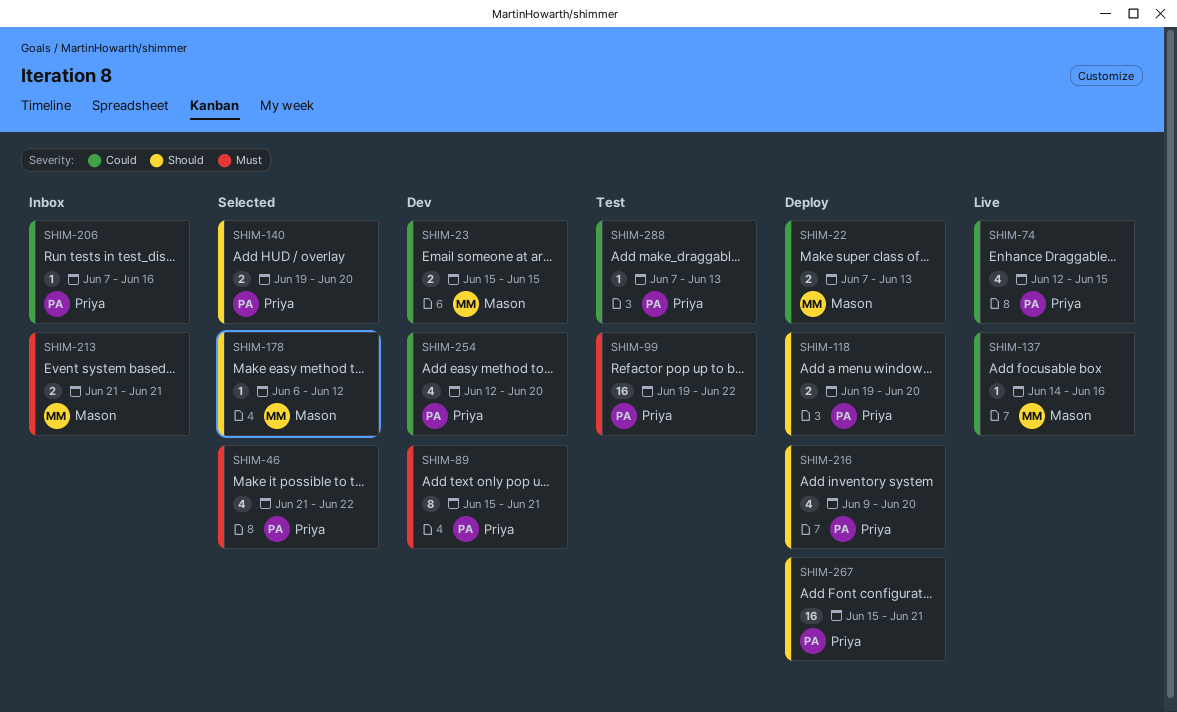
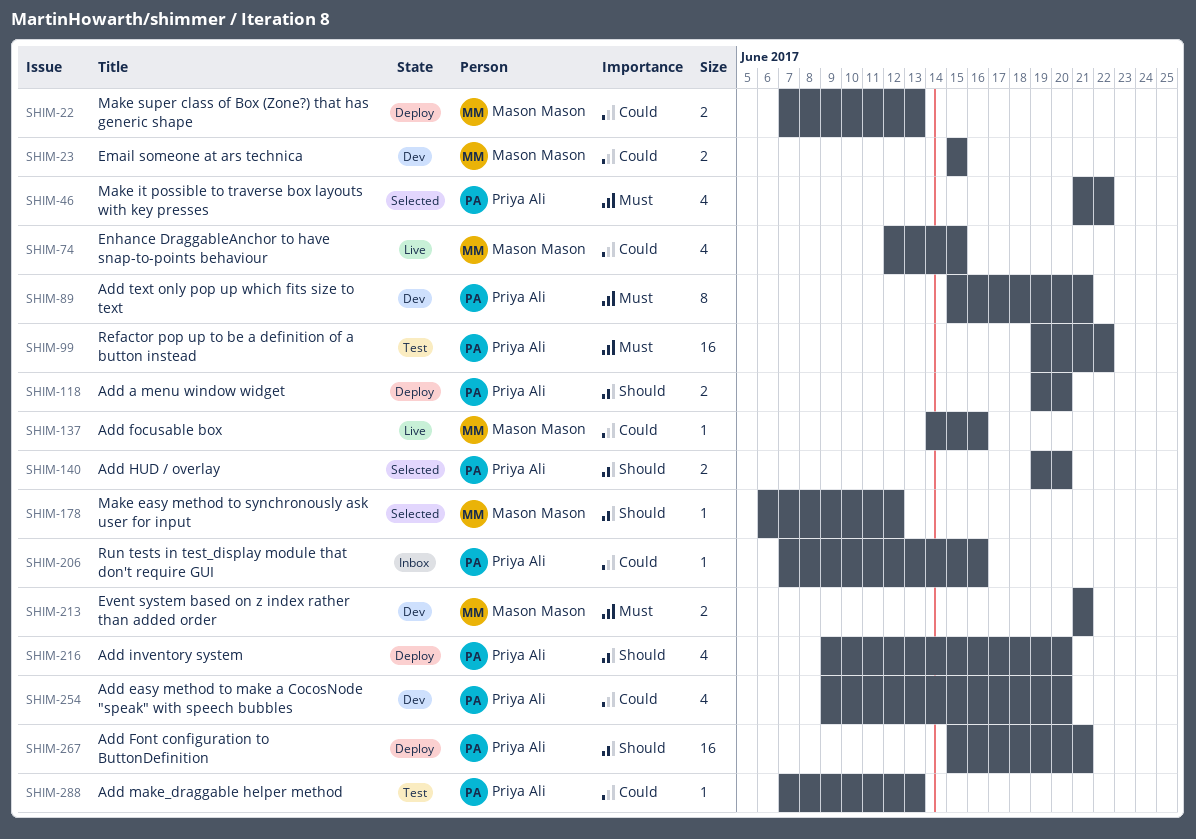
SHIM-74, owner: Priya Ali -> Mason Mason
SHIM-213, status: Inbox -> Dev
SHIM-254, start: Jun 12 -> Jun 9

